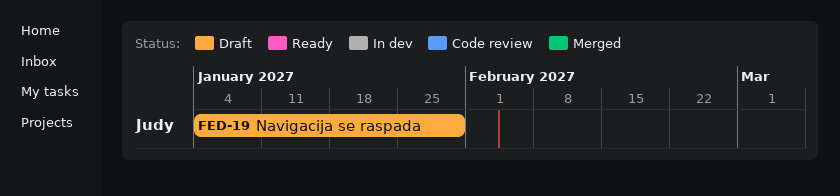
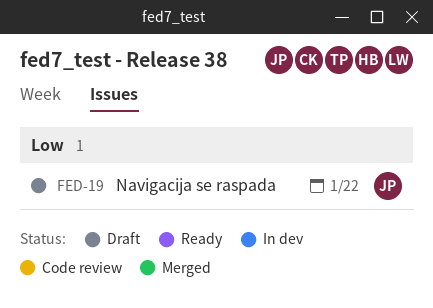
FED-19, due: Jan 29 -> Jan 22

